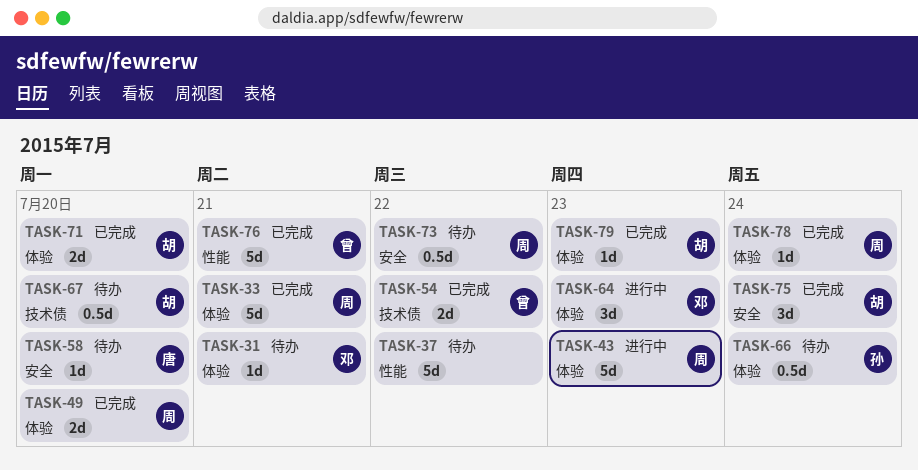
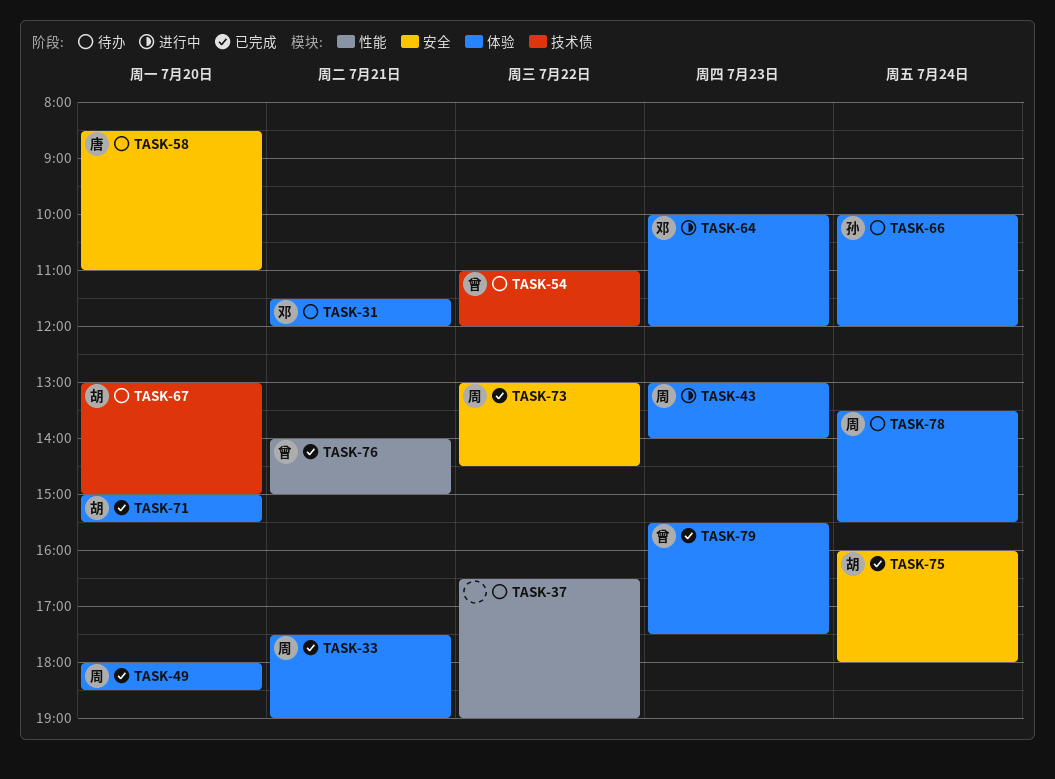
TASK-54, status: 已完成 -> 待办
TASK-73, status: 待办 -> 已完成
TASK-78, status: 已完成 -> 待办
TASK-79, owner: 胡 -> 曾

